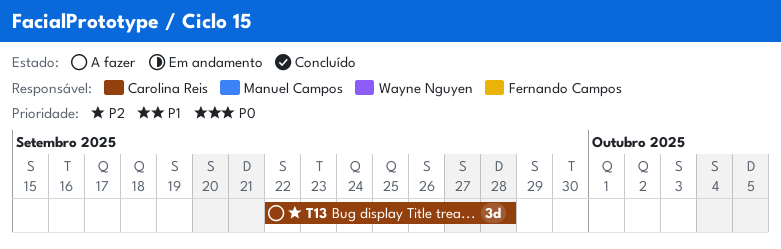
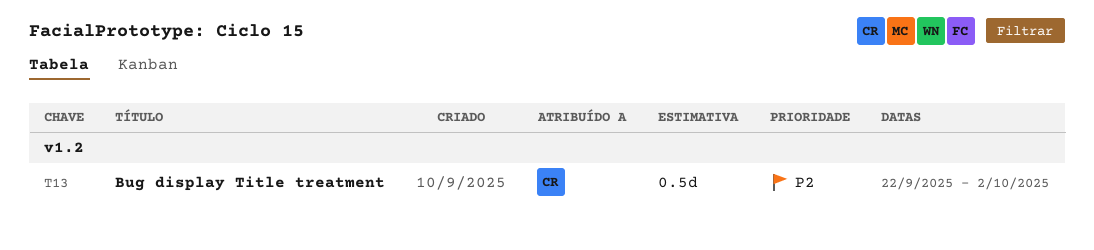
T13, estimate: 3d -> 0.5d
T13, due: Sep 28 -> Oct 2

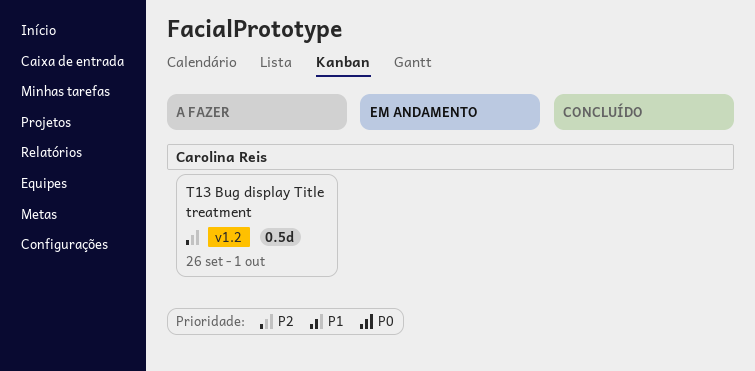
T13, start: Sep 22 -> Sep 26
T13, due: Oct 2 -> Oct 1

